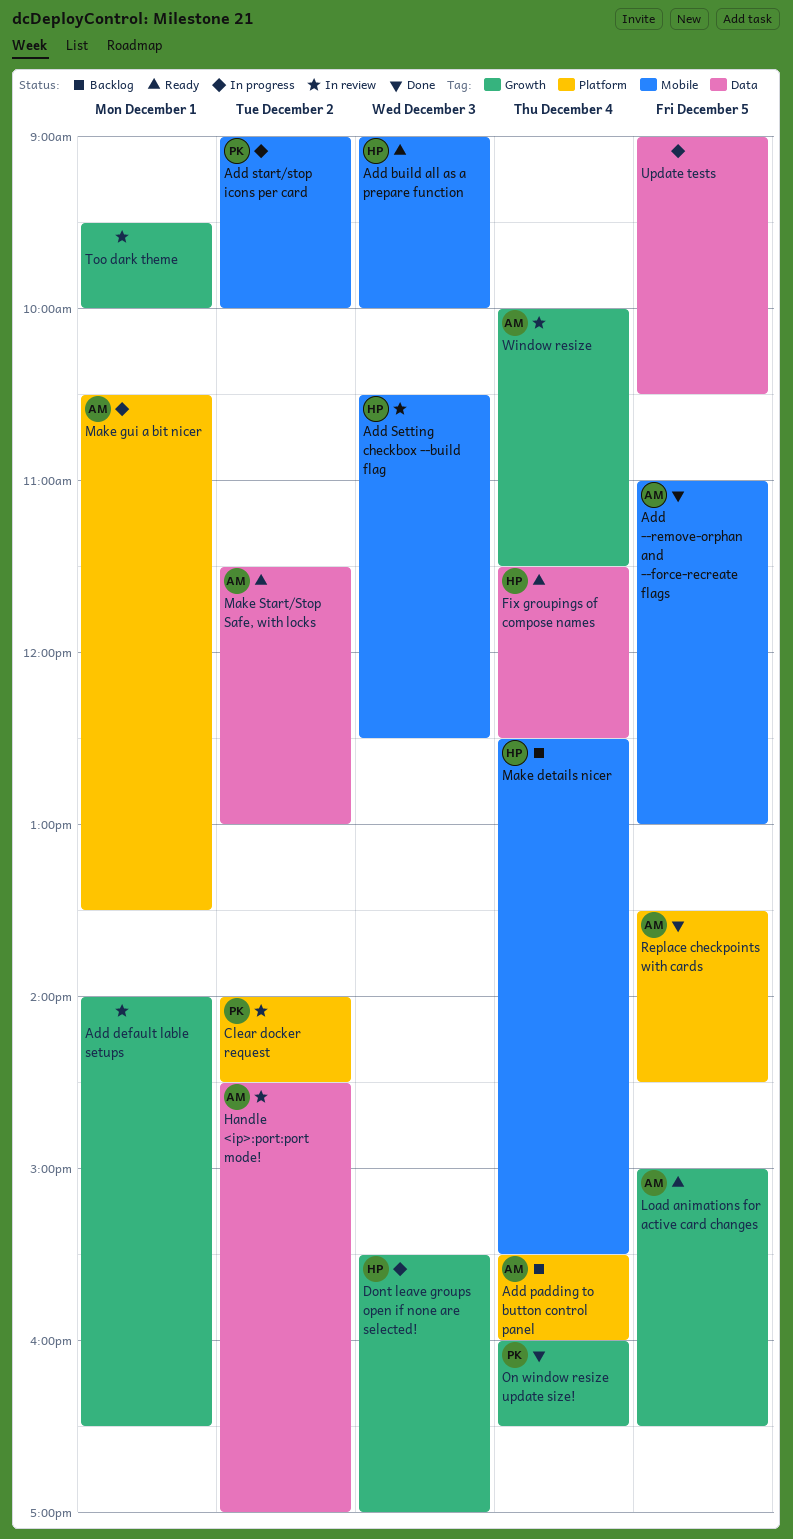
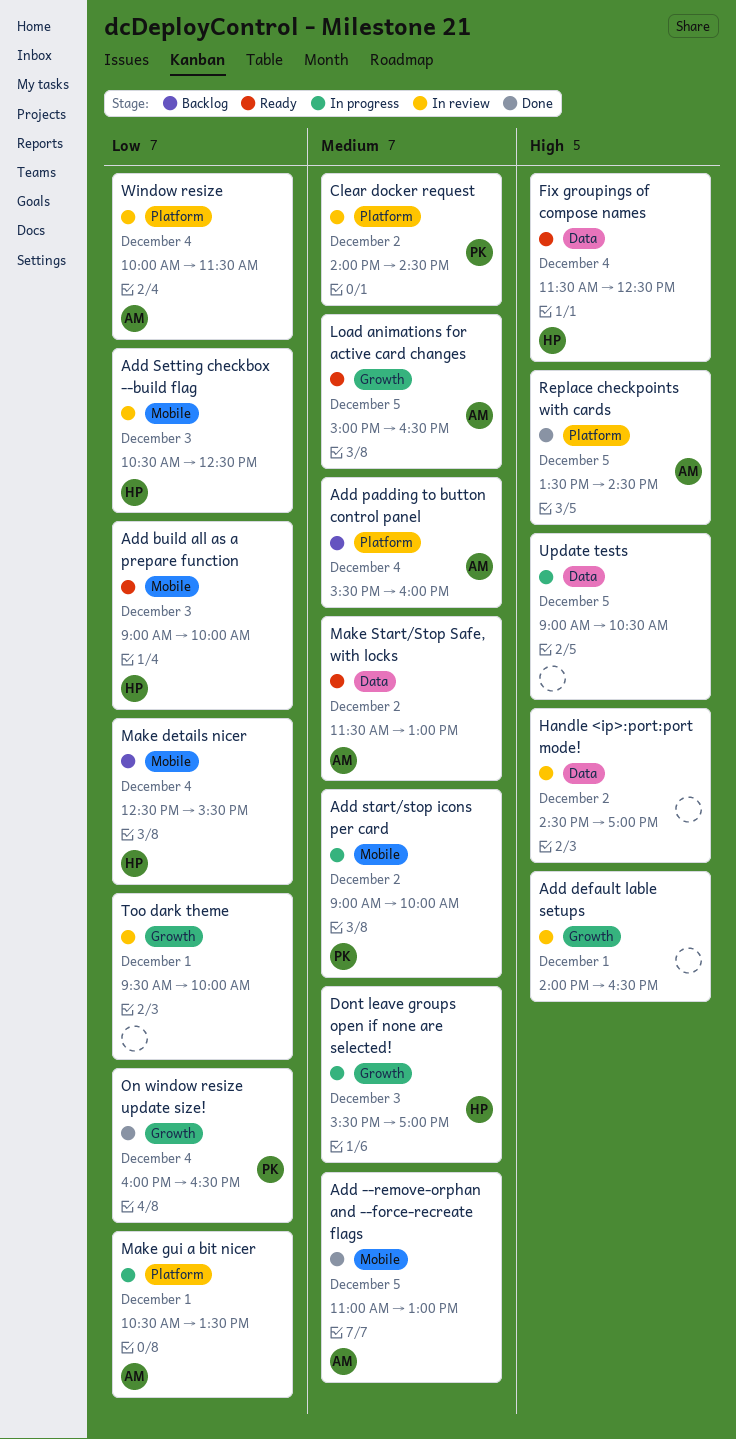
Handle <ip>:port:port mode!, owner: AM -> none
Window resize, label: Growth -> Platform

